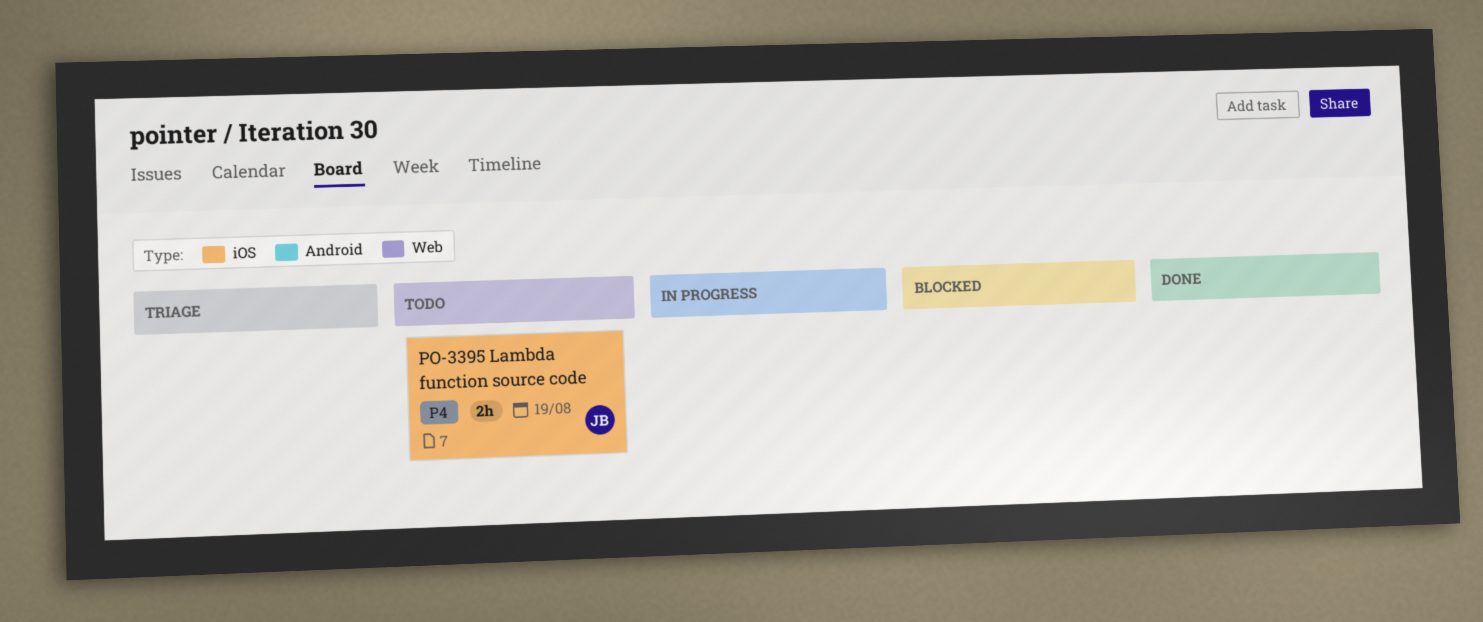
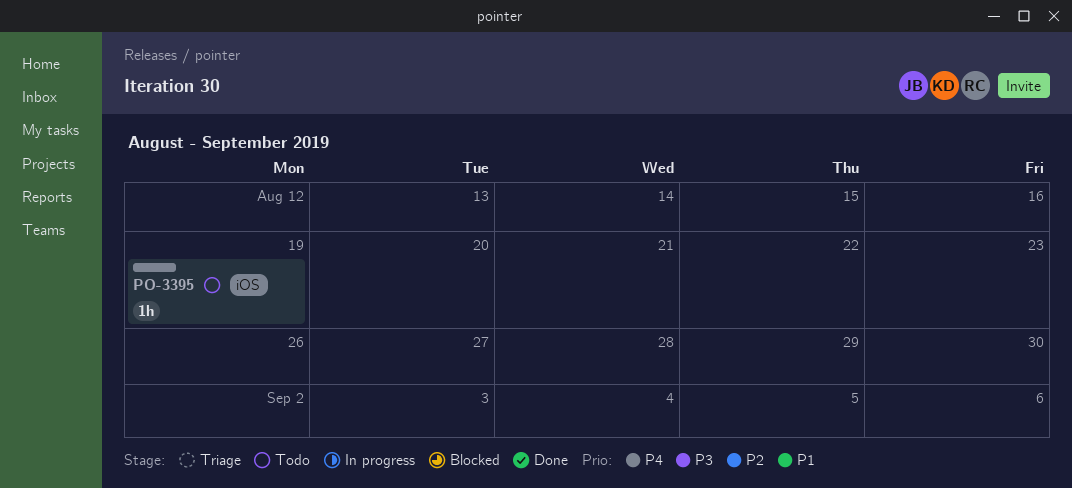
PO-3395, estimate: 2h -> 1h

